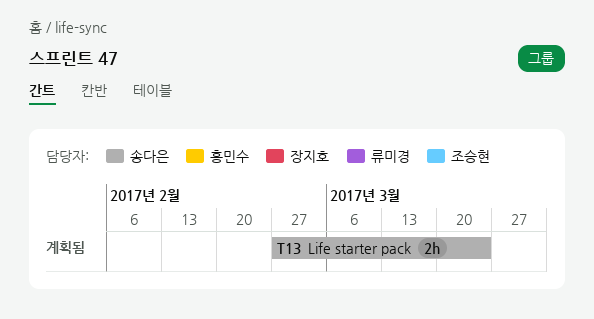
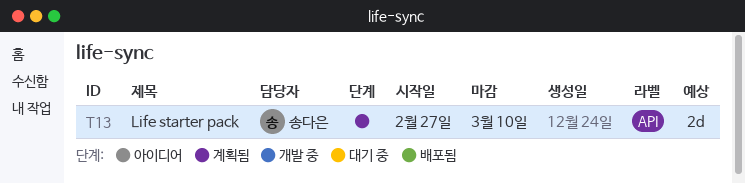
T13, estimate: 2h -> 2d
T13, due: Mar 24 -> Mar 10

